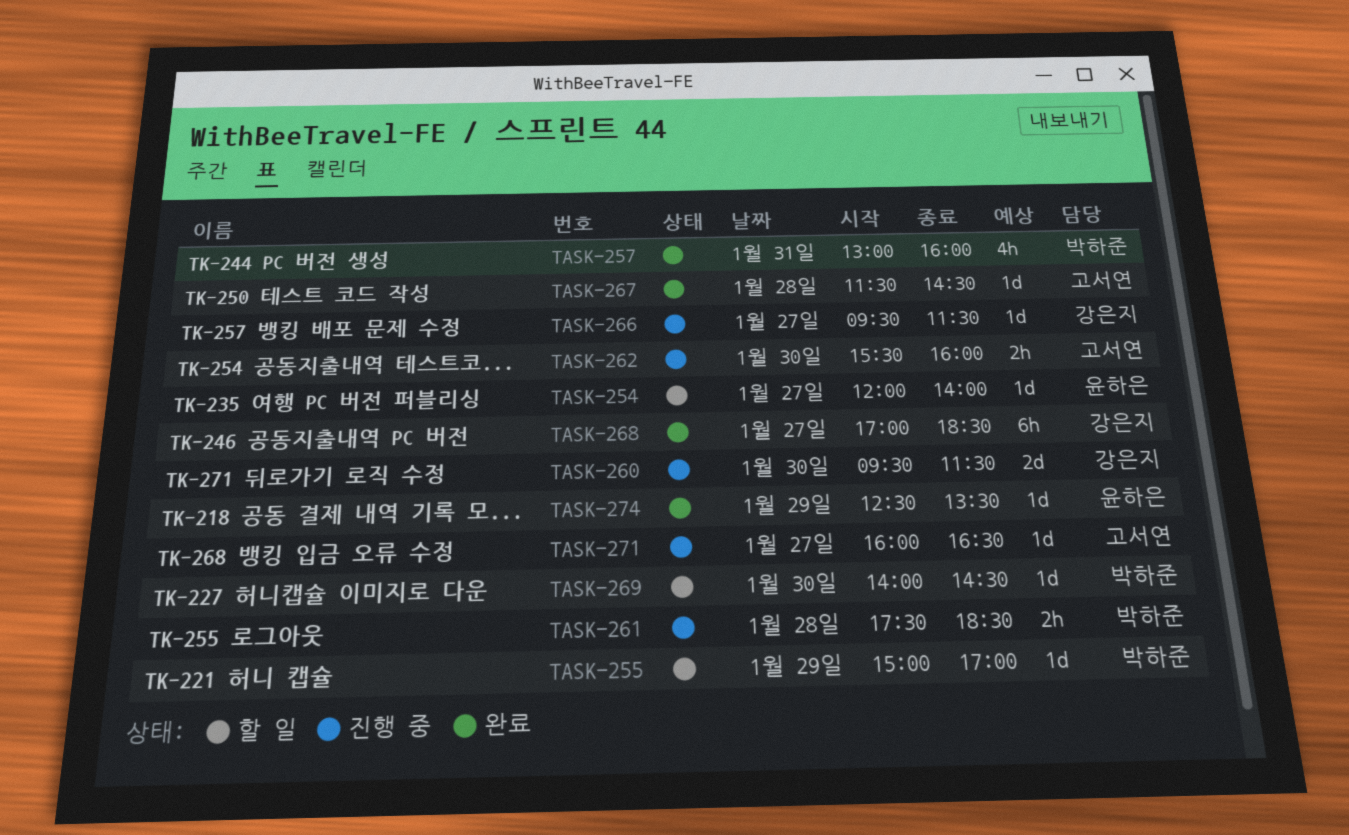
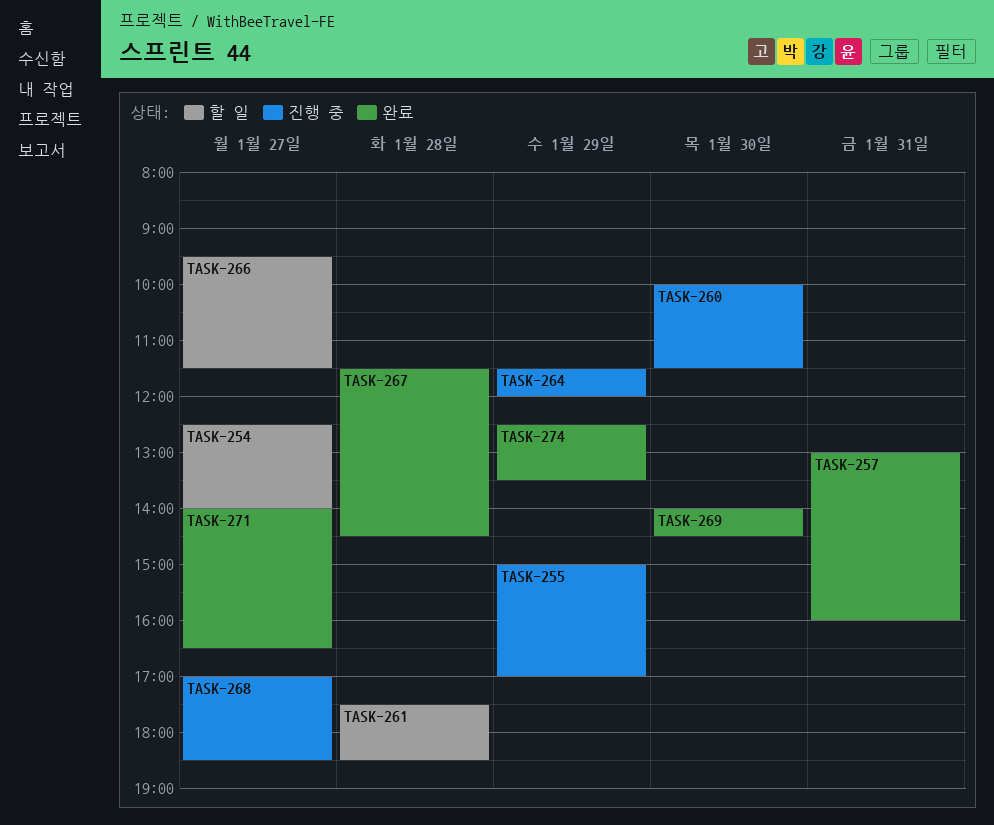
TASK-254, begins: 12:00 -> 12:30
TASK-255, status: 할 일 -> 진행 중
TASK-260, begins: 09:30 -> 10:00
TASK-261, status: 진행 중 -> 할 일
TASK-262: present -> none
TASK-264: none -> present
TASK-266, status: 진행 중 -> 할 일
TASK-268, status: 완료 -> 진행 중
TASK-269, status: 할 일 -> 완료
TASK-271, status: 진행 중 -> 완료
TASK-271, begins: 16:00 -> 14:00

